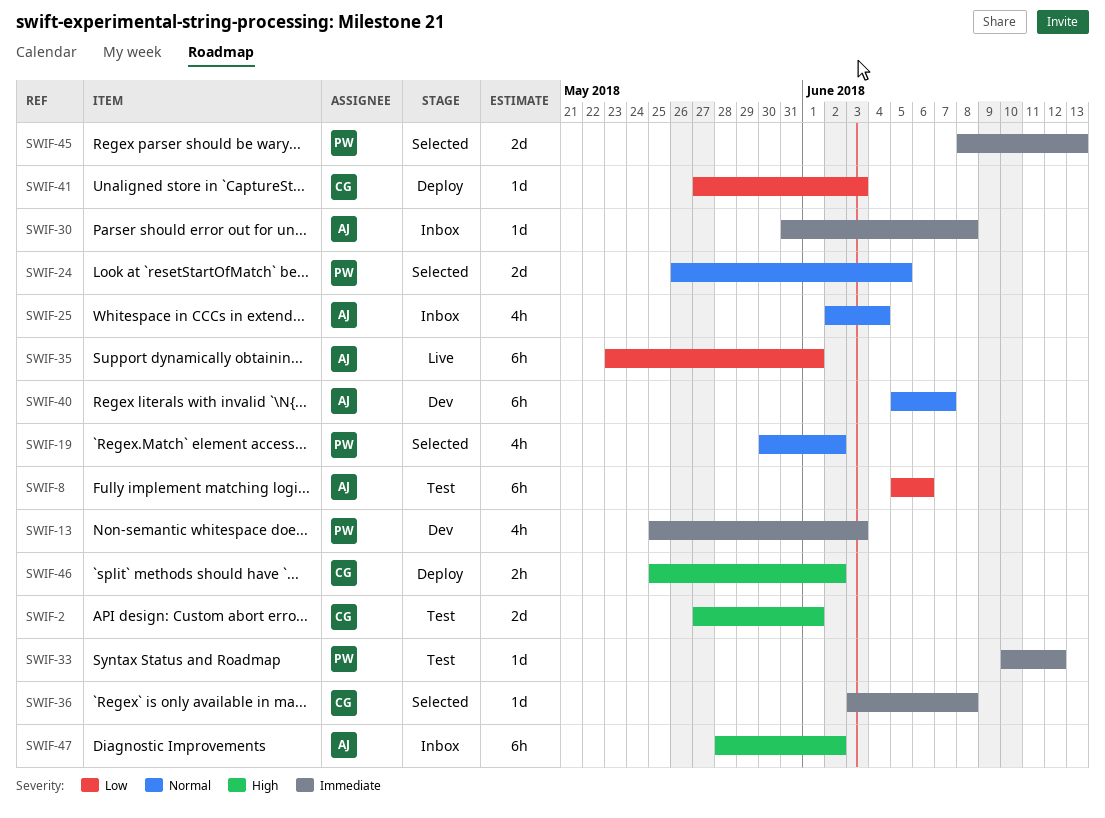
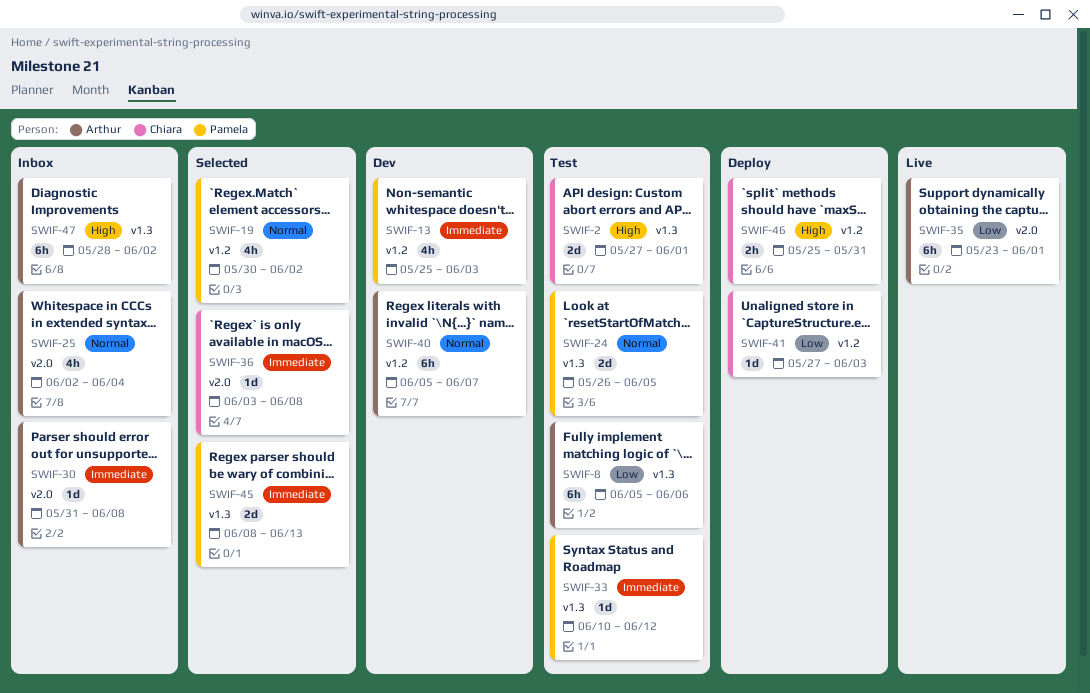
SWIF-24, status: Selected -> Test
SWIF-46, due: Jun 2 -> May 31

